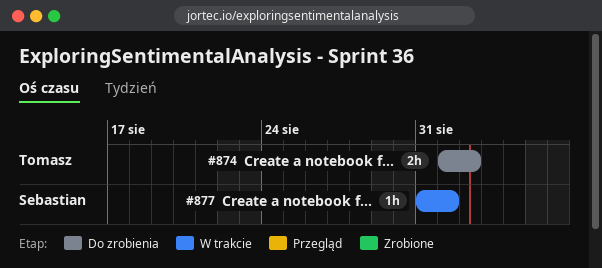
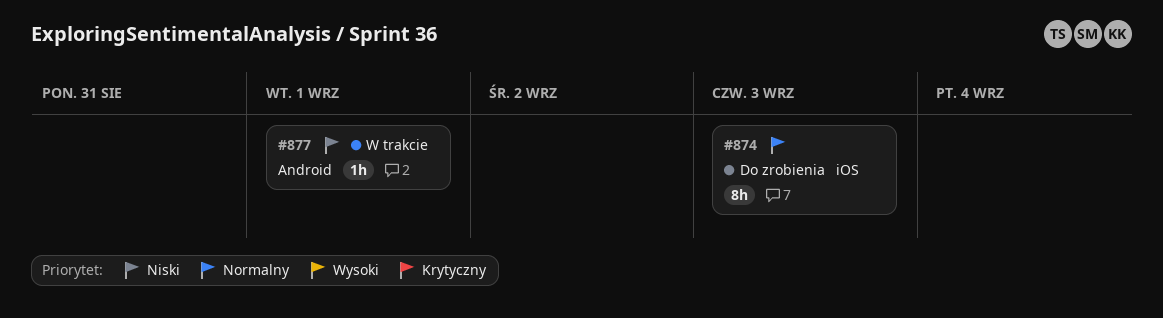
#874, estimate: 2h -> 8h
#874, due: Sep 2 -> Sep 3

